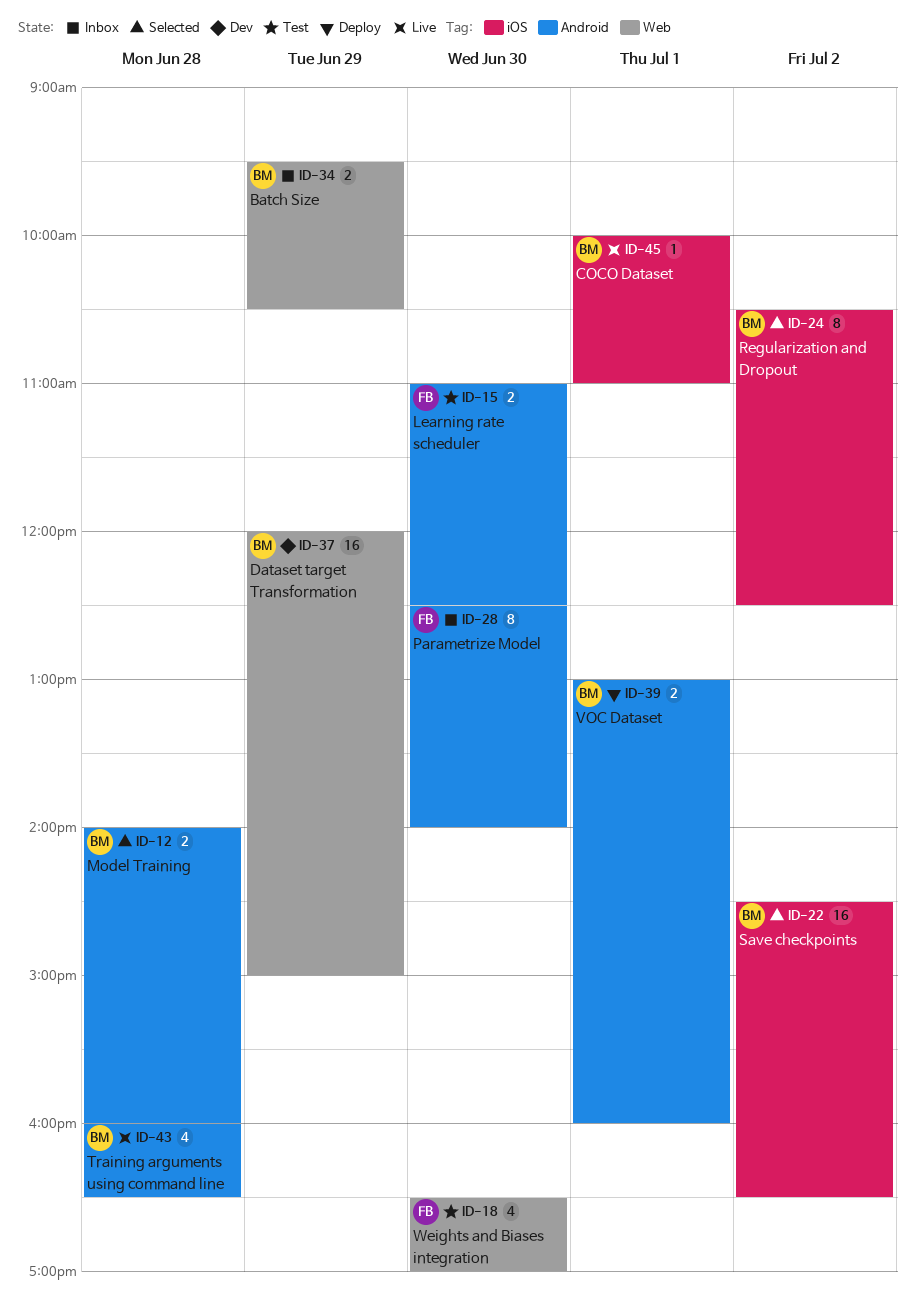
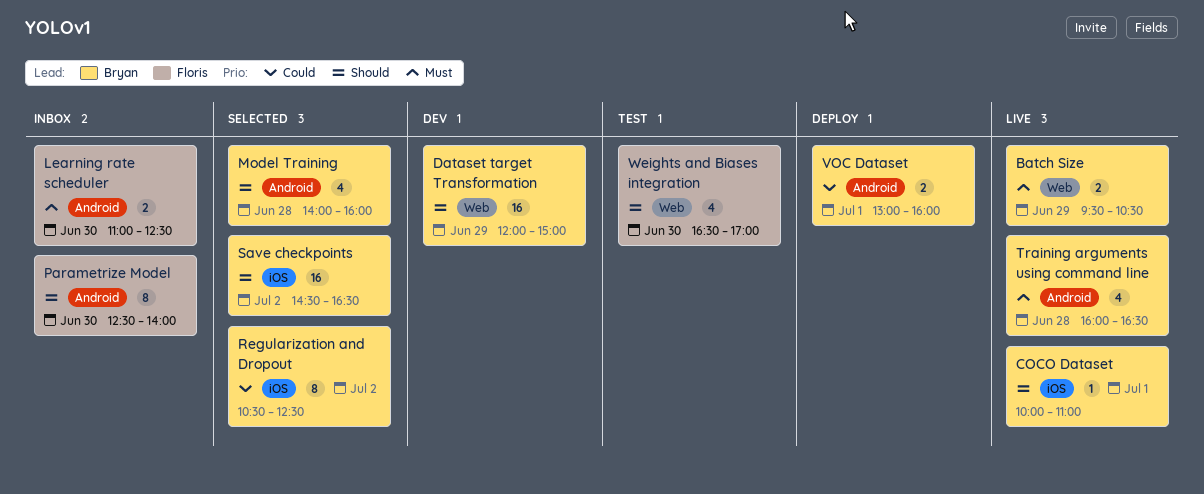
Batch Size, status: Inbox -> Live
Learning rate scheduler, status: Test -> Inbox
Model Training, estimate: 2 -> 4

